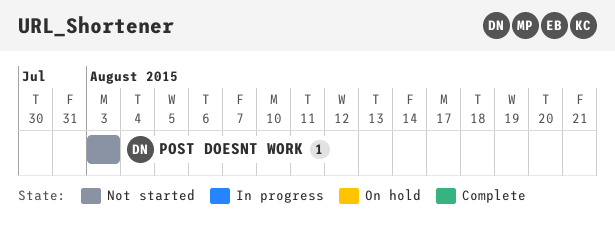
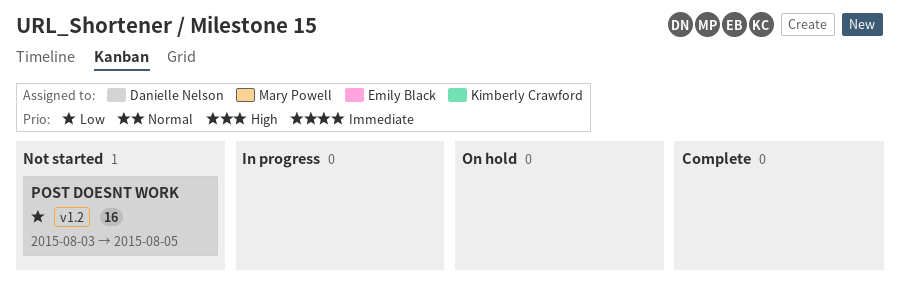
POST DOESNT WORK, estimate: 1 -> 16
POST DOESNT WORK, due: Aug 3 -> Aug 5

